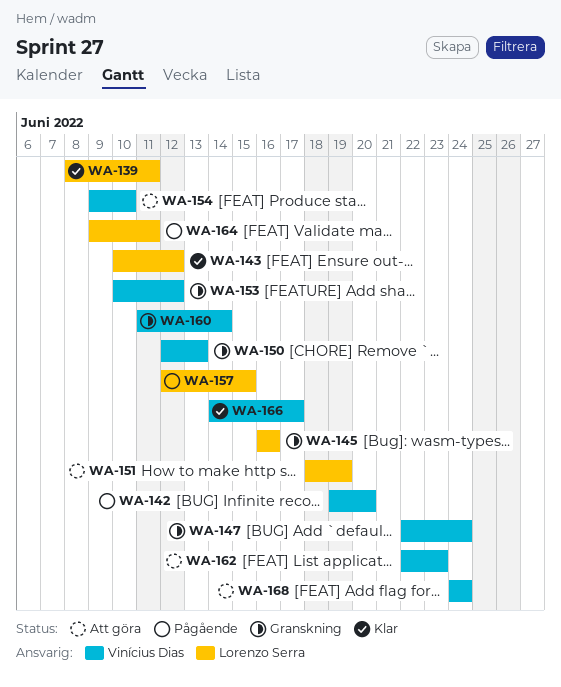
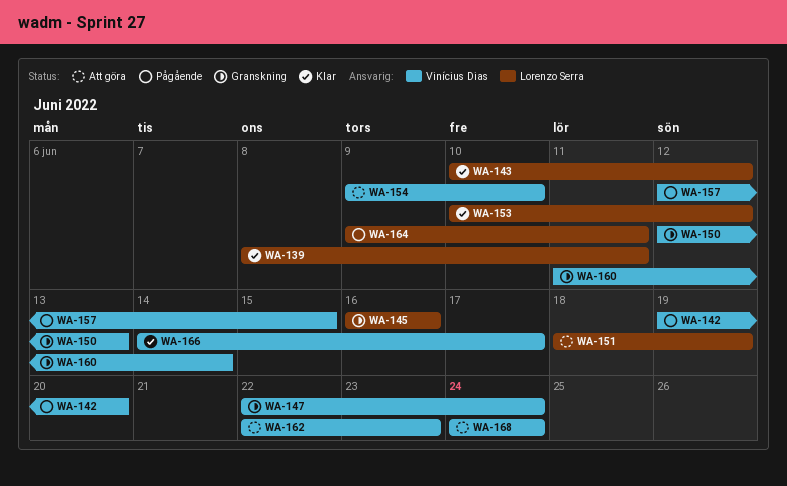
WA-153, status: Granskning -> Klar
WA-153, owner: Vinícius Dias -> Lorenzo Serra
WA-157, owner: Lorenzo Serra -> Vinícius Dias

